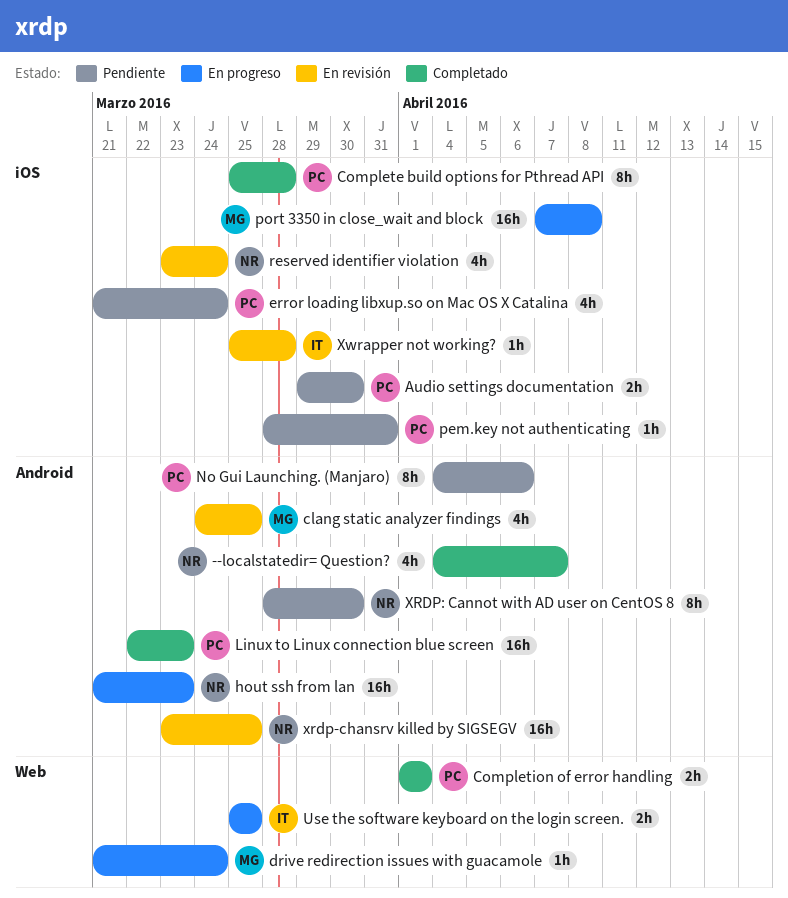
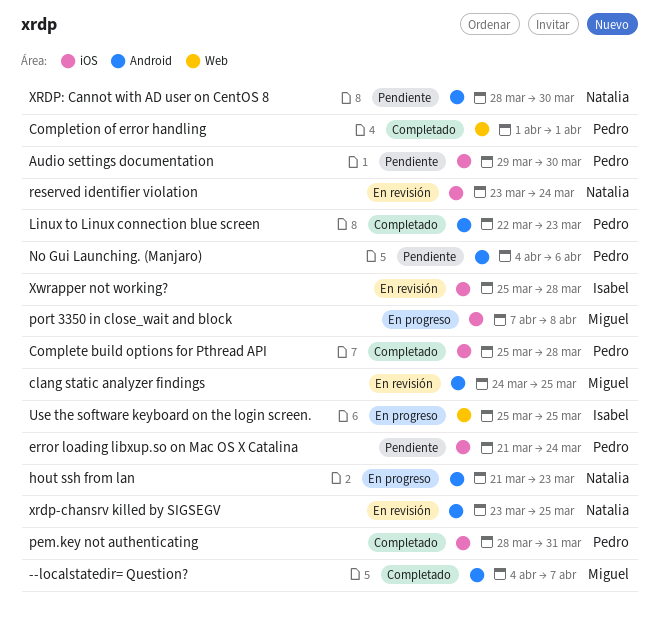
--localstatedir= Question?, owner: Natalia -> Miguel
drive redirection issues with guacamole: present -> none
pem.key not authenticating, status: Pendiente -> Completado

